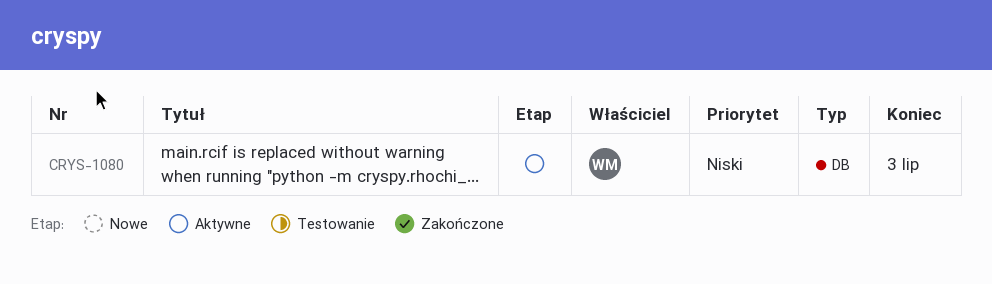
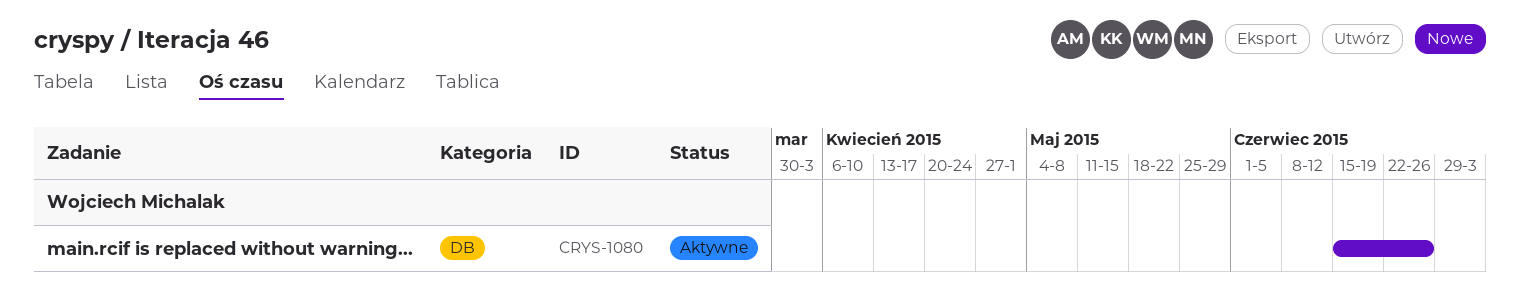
CRYS-1080, due: Jul 3 -> Jun 26

